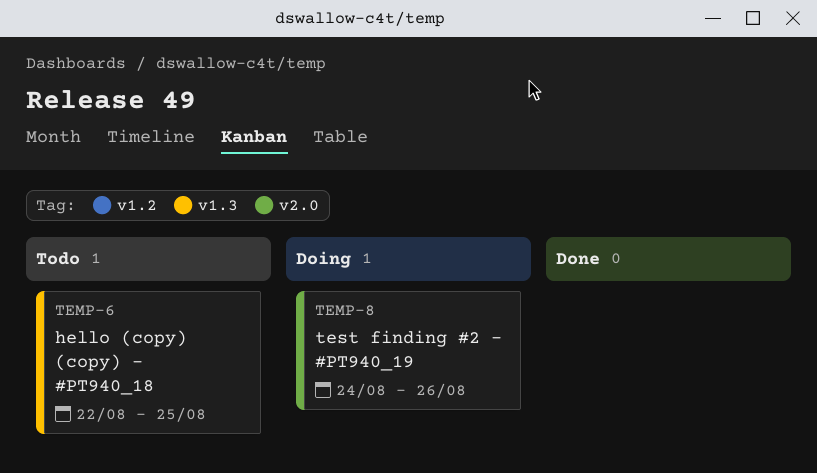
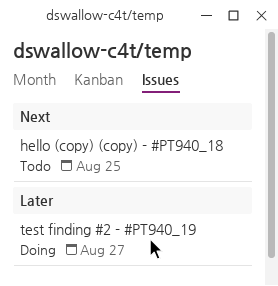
test finding #2 - #PT940_19, due: Aug 26 -> Aug 27

